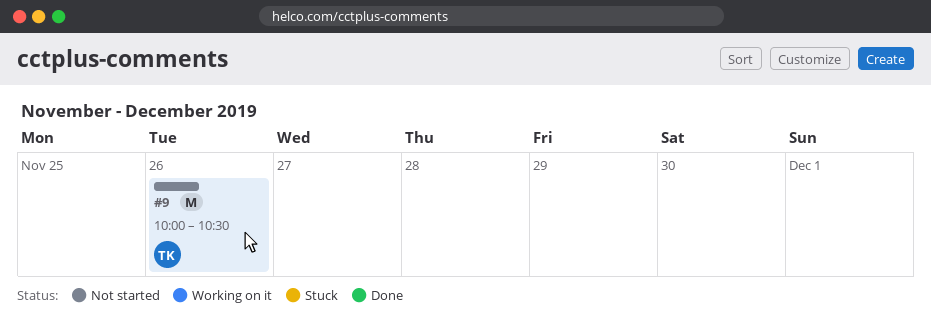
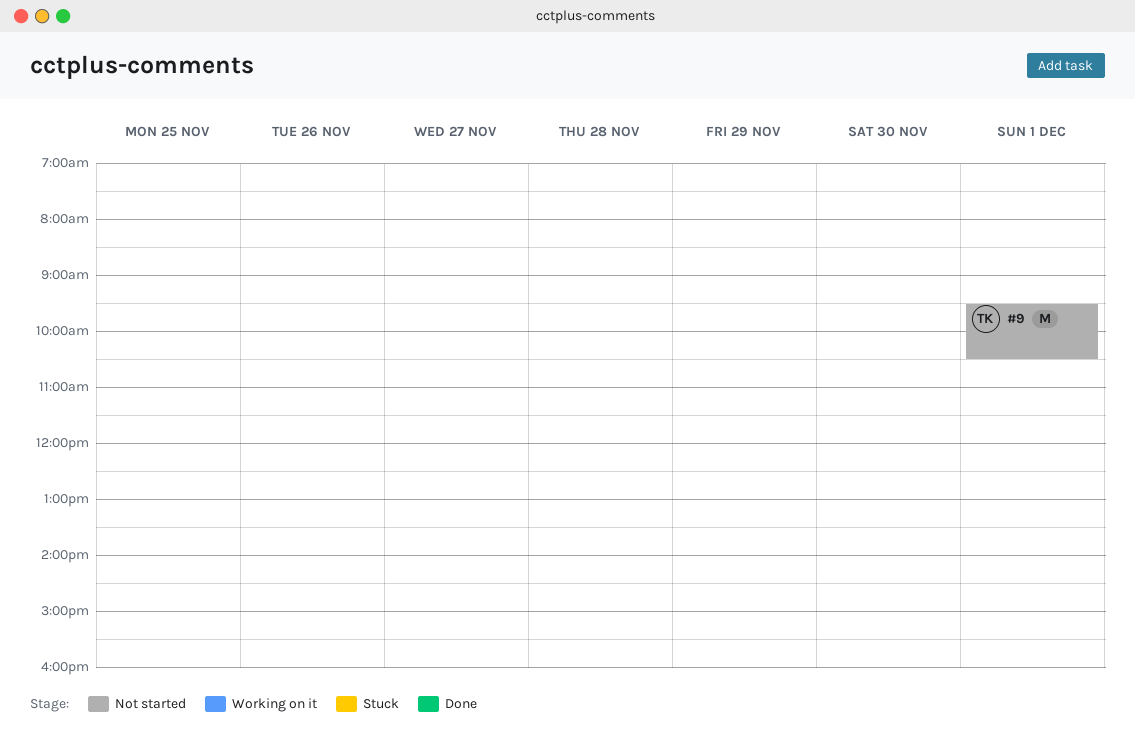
#9, day: Nov 26 -> Dec 1
#9, begins: 10:00 -> 09:30

